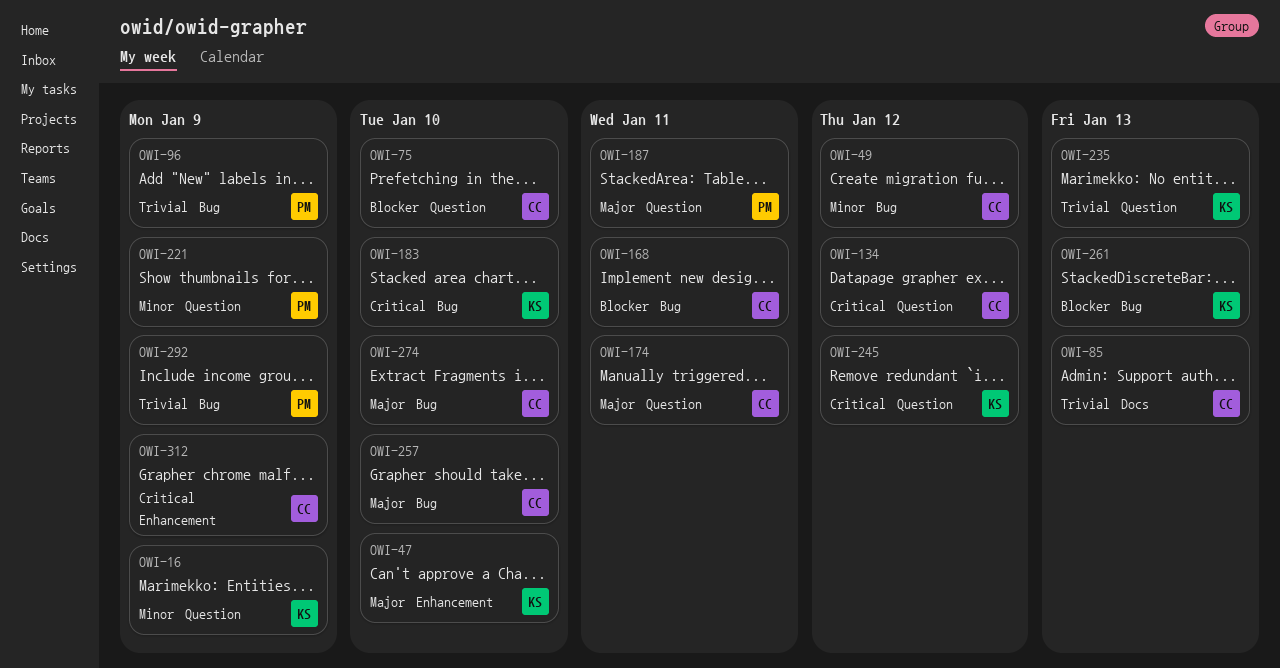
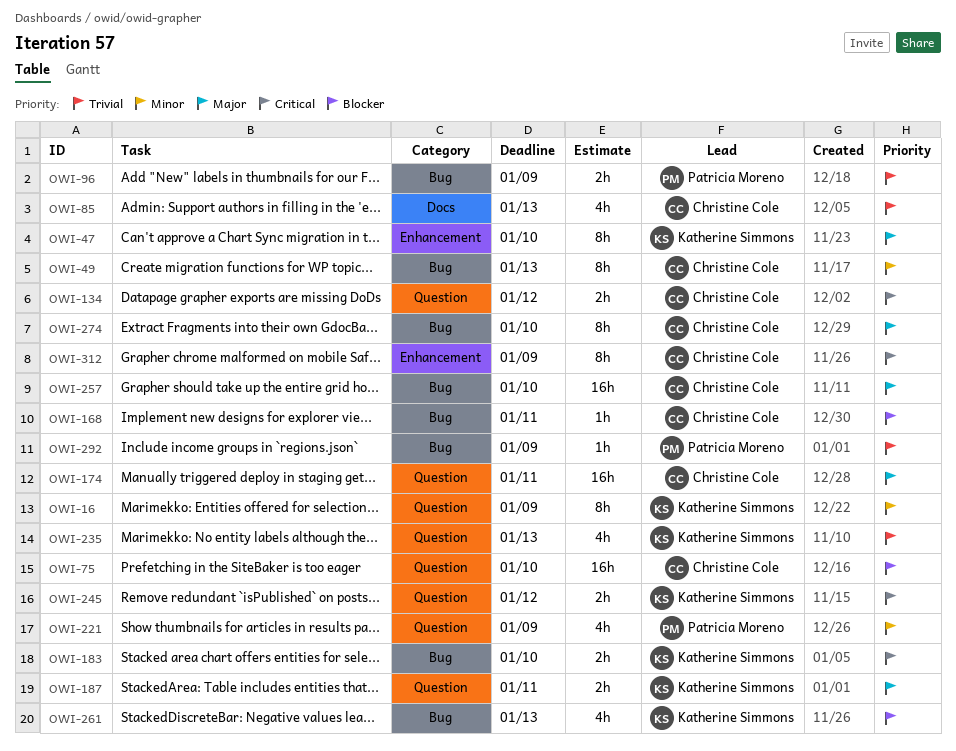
OWI-49, due: Jan 12 -> Jan 13
OWI-187, owner: Patricia Moreno -> Katherine Simmons

